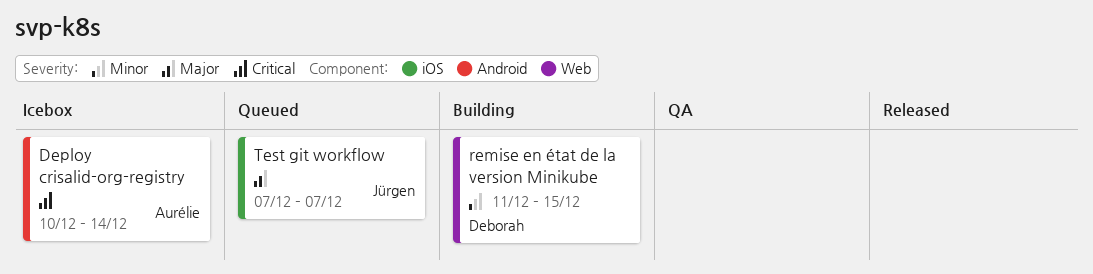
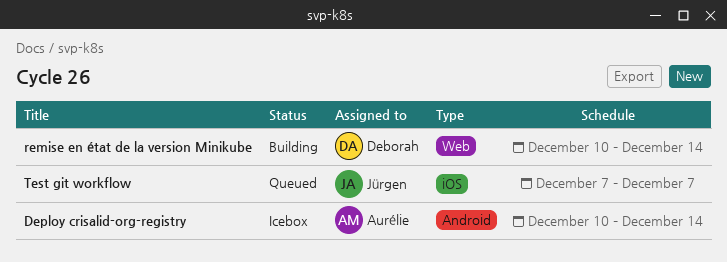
remise en état de la version Minikube, start: Dec 11 -> Dec 10
remise en état de la version Minikube, due: Dec 15 -> Dec 14

